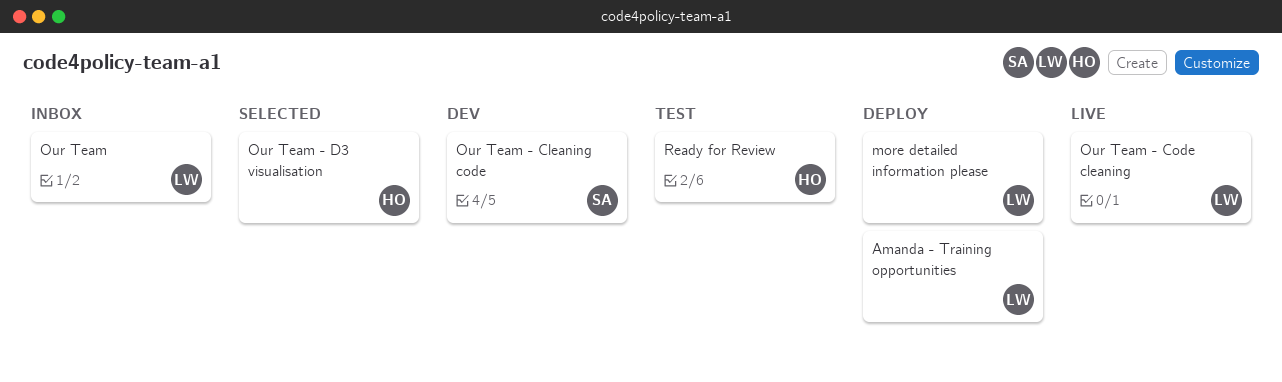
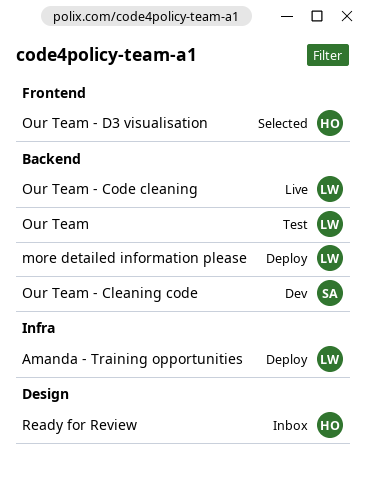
Our Team, status: Inbox -> Test
Ready for Review, status: Test -> Inbox

